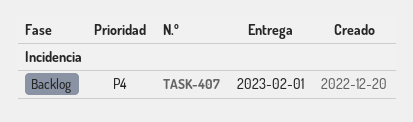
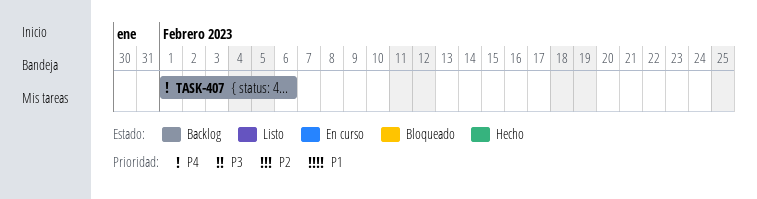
TASK-407, due: Feb 1 -> Feb 6

